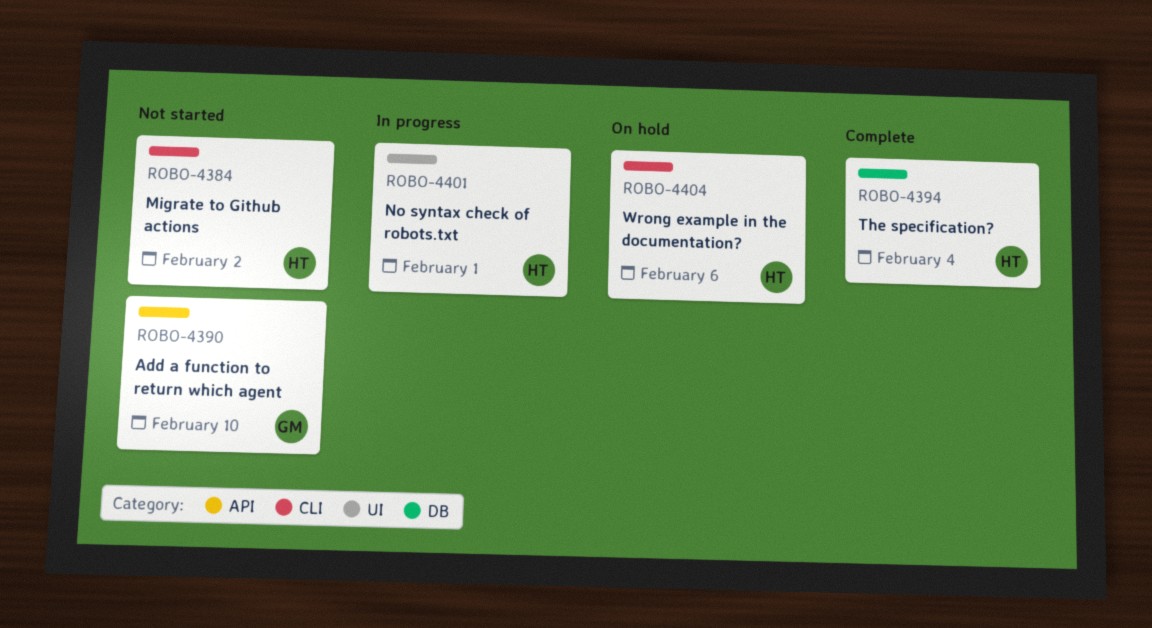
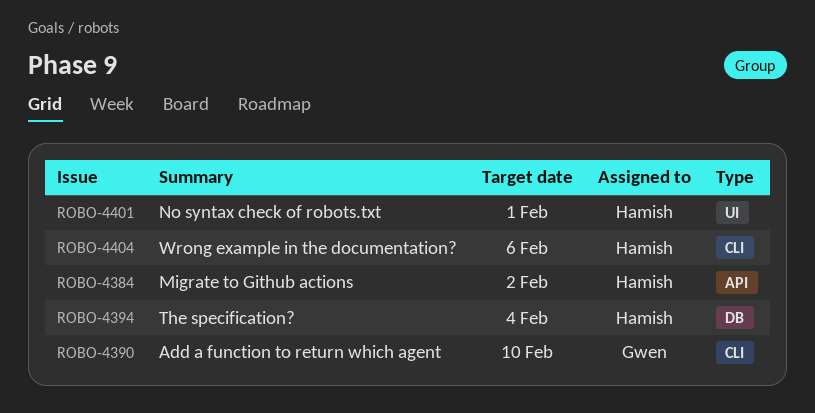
ROBO-4384, label: CLI -> API
ROBO-4390, label: API -> CLI

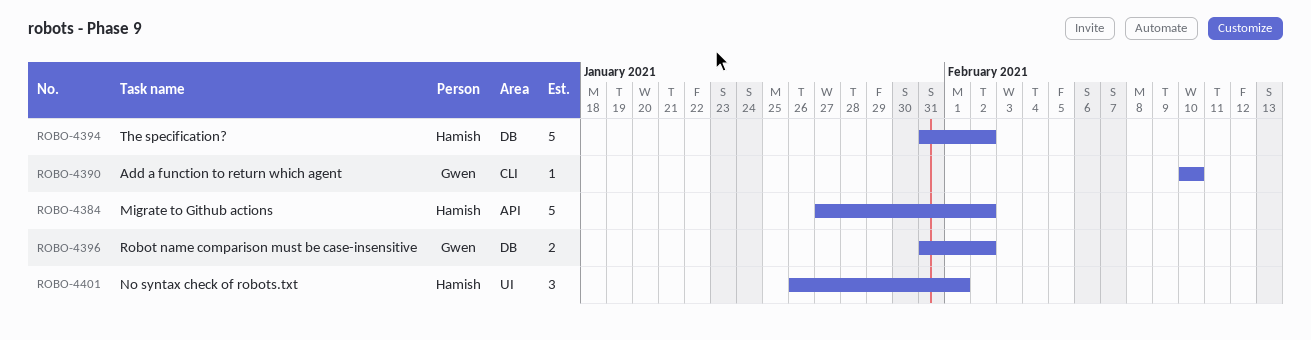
ROBO-4394, due: Feb 4 -> Feb 2
ROBO-4396: none -> present
ROBO-4404: present -> none

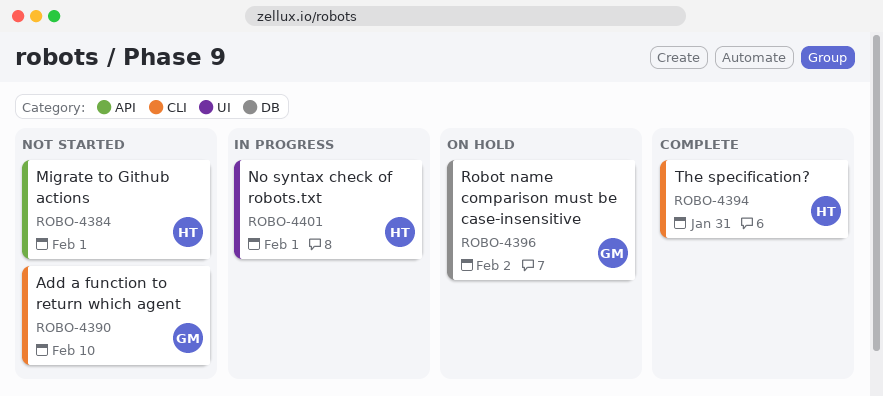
ROBO-4384, due: Feb 2 -> Feb 1
ROBO-4394, label: DB -> CLI
ROBO-4394, due: Feb 2 -> Jan 31

